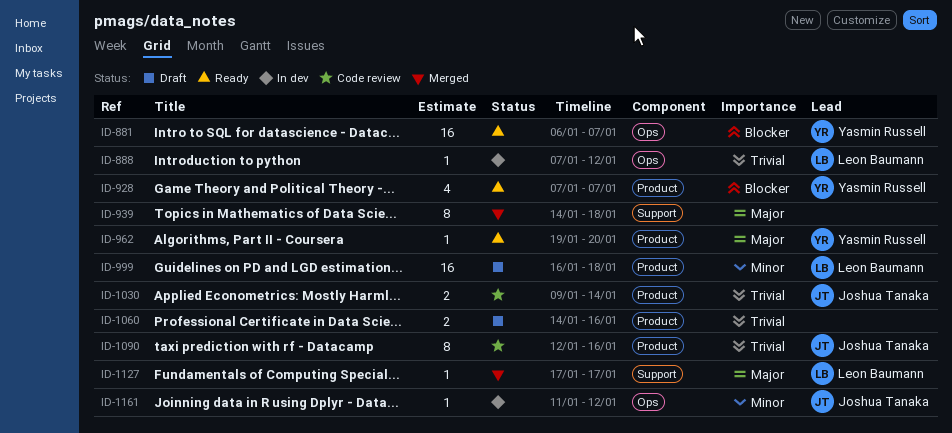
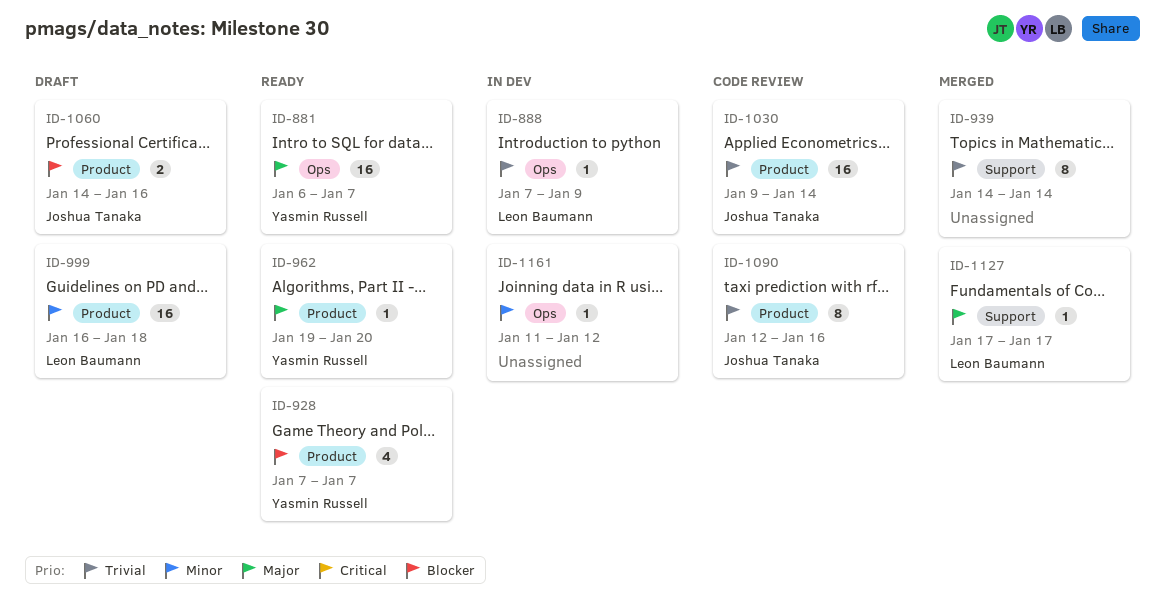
ID-881, priority: Blocker -> Major
ID-888, due: Jan 12 -> Jan 9
ID-939, priority: Major -> Trivial
ID-939, due: Jan 18 -> Jan 14
ID-1030, estimate: 2 -> 16
ID-1060, owner: none -> Joshua Tanaka
ID-1060, priority: Trivial -> Blocker
ID-1161, owner: Joshua Tanaka -> none

